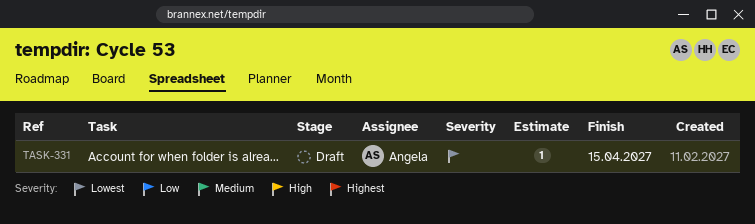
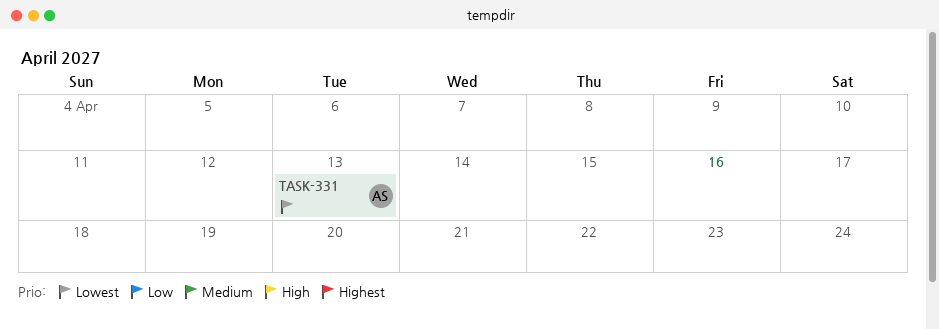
TASK-331, due: Apr 15 -> Apr 13

